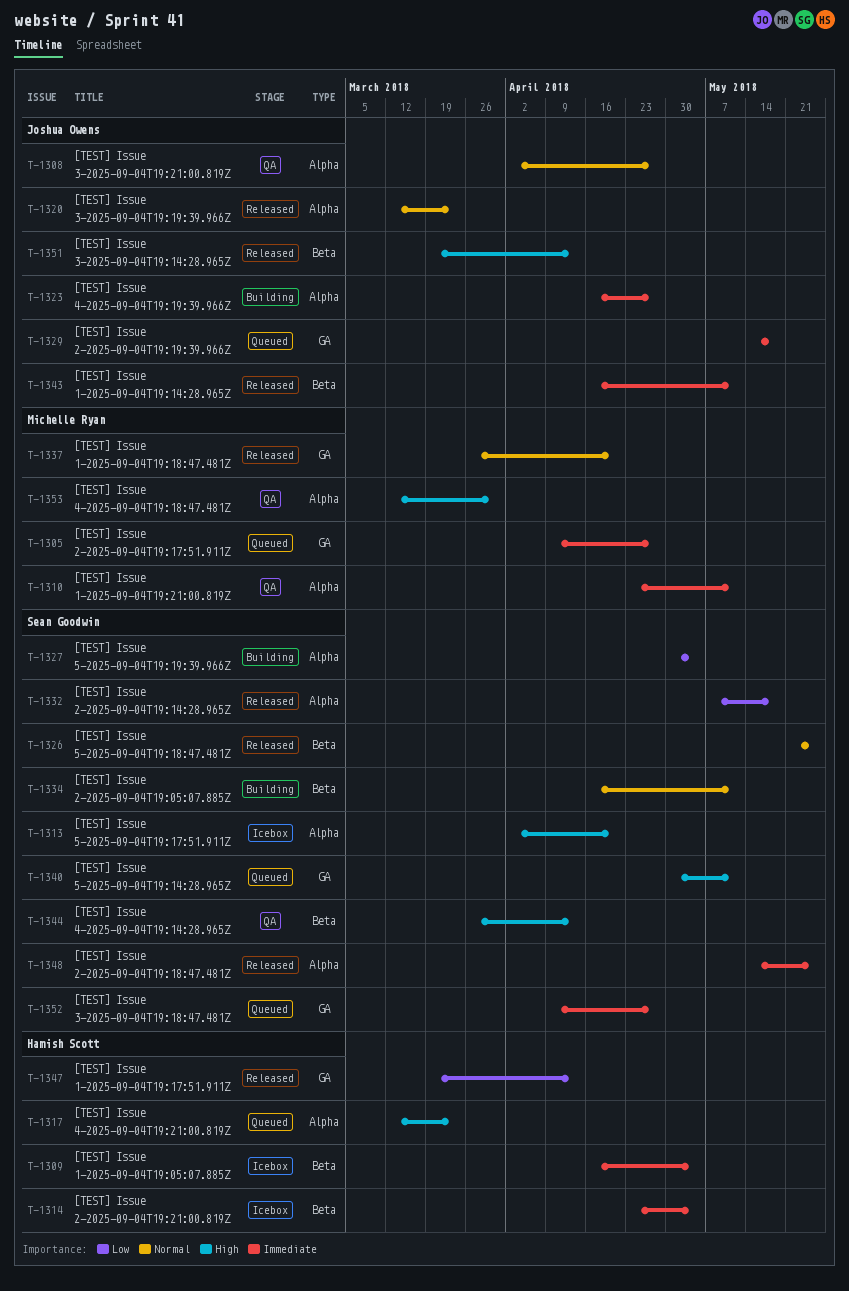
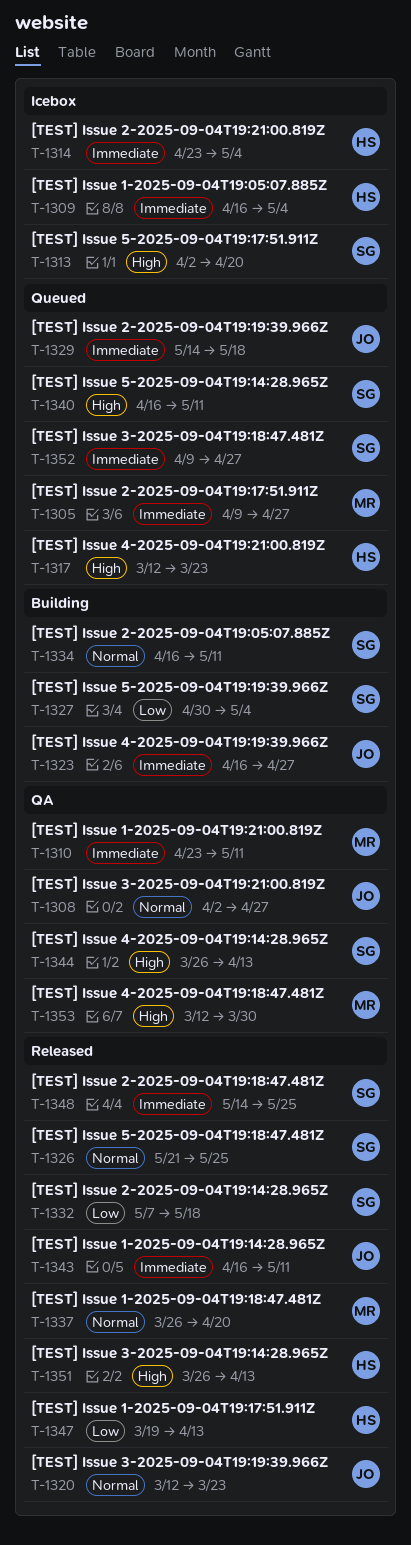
T-1340, start: Apr 30 -> Apr 16
T-1351, owner: Joshua Owens -> Hamish Scott
T-1351, start: Mar 19 -> Mar 26

